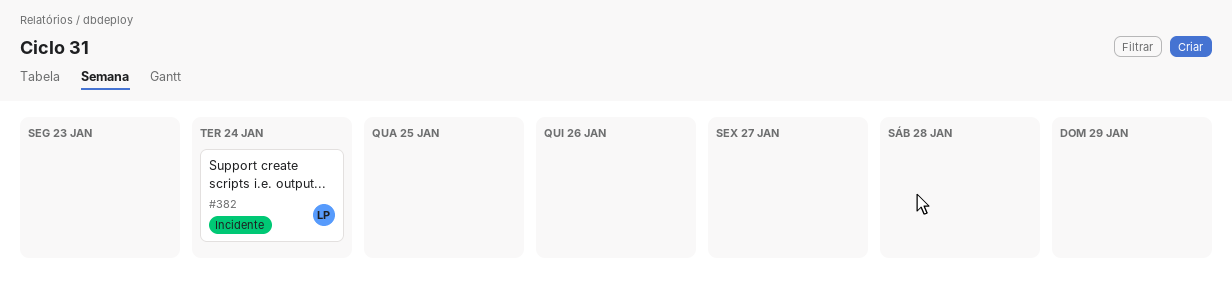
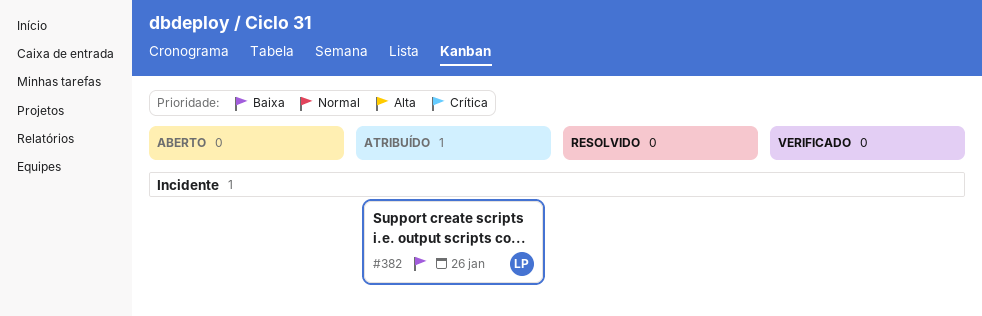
#382, due: Jan 24 -> Jan 26

